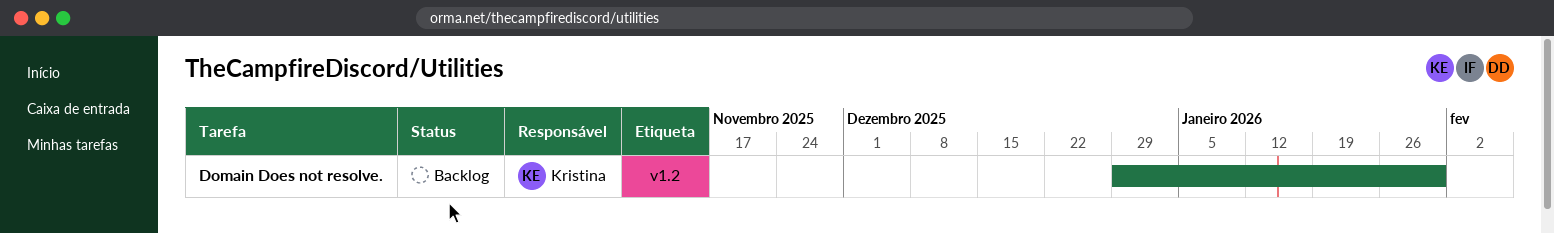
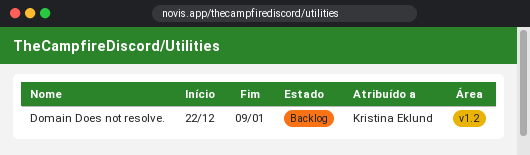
Domain Does not resolve., start: Dec 29 -> Dec 22
Domain Does not resolve., due: Jan 30 -> Jan 9

